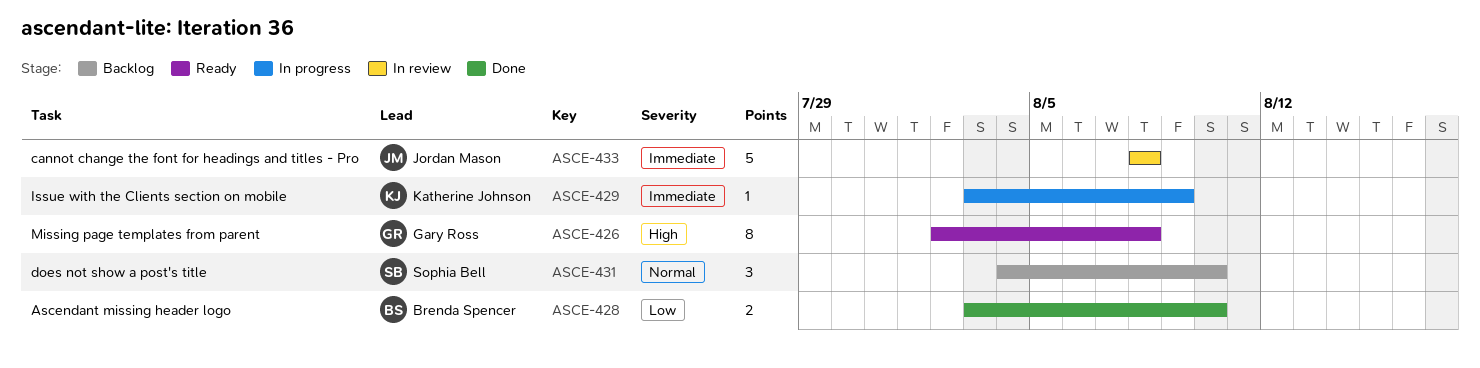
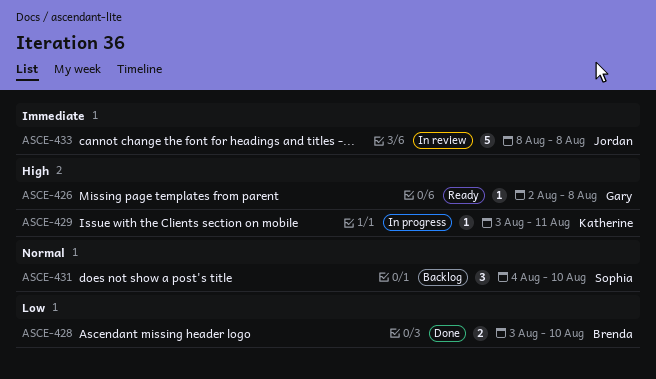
ASCE-426, estimate: 8 -> 1
ASCE-429, priority: Immediate -> High
ASCE-429, due: Aug 9 -> Aug 11

